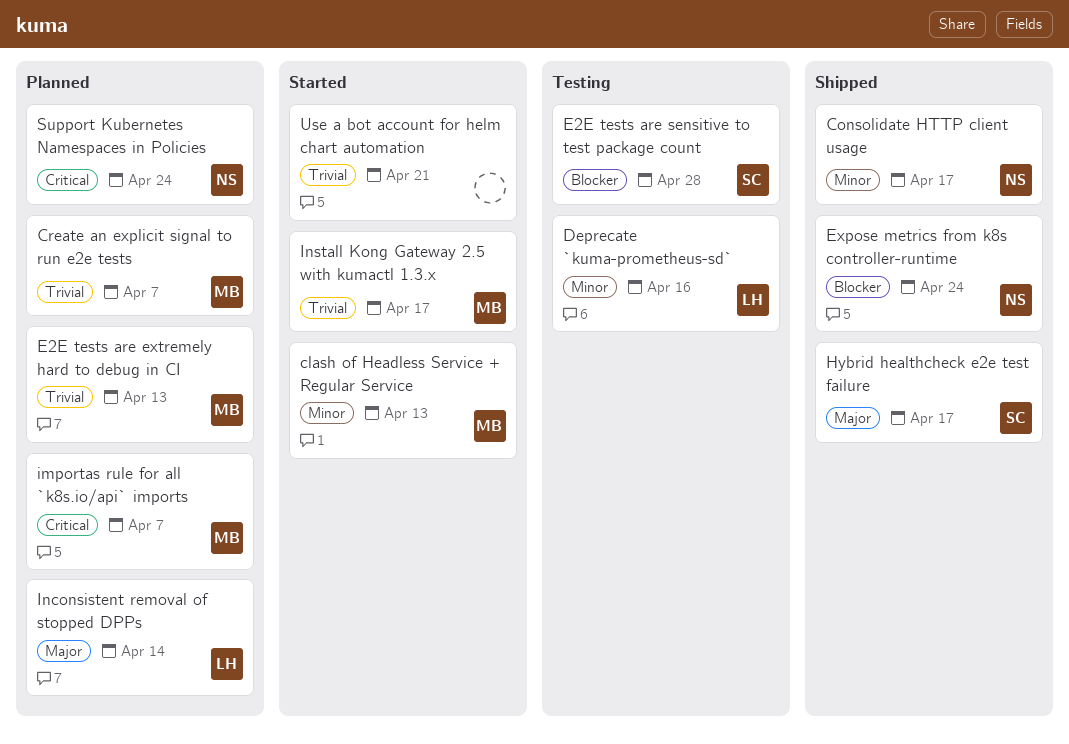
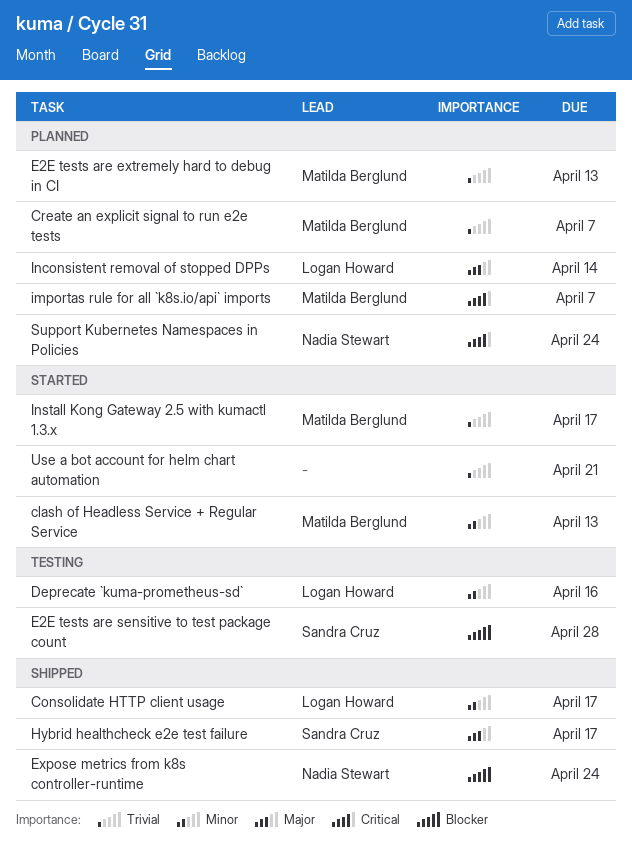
Consolidate HTTP client usage, owner: Nadia Stewart -> Logan Howard

